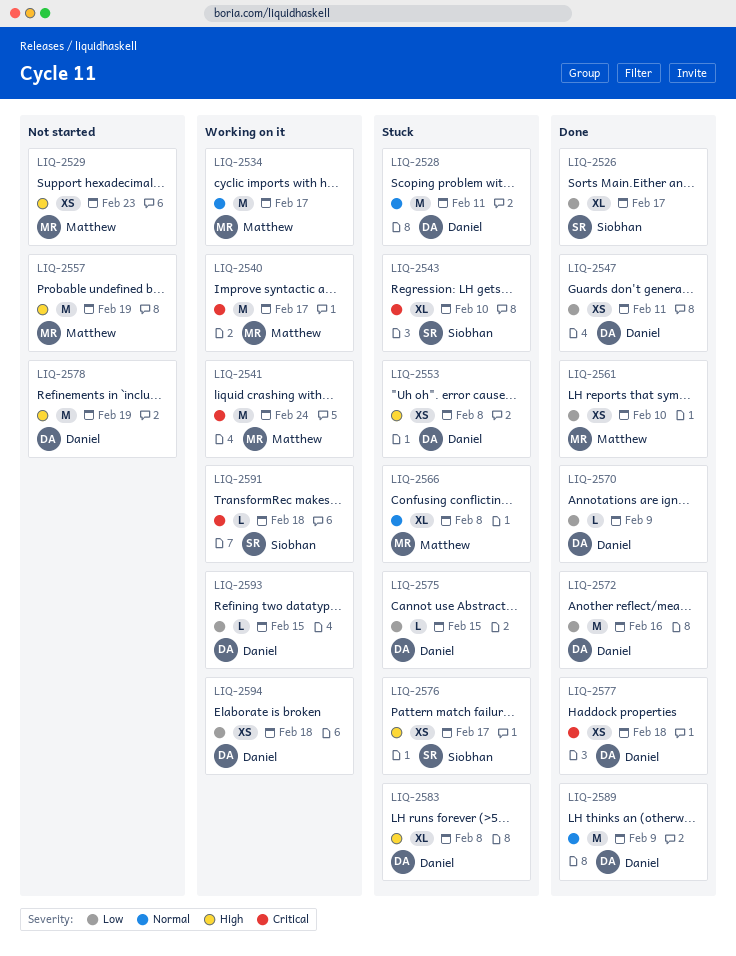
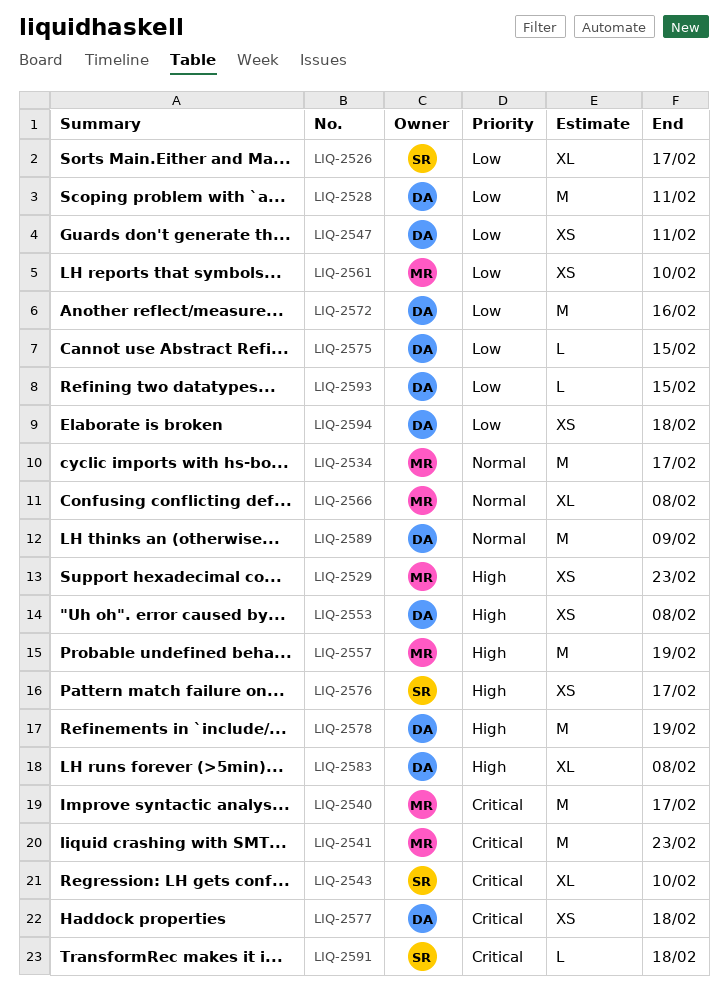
LIQ-2528, priority: Normal -> Low
LIQ-2541, due: Feb 24 -> Feb 23
LIQ-2570: present -> none

